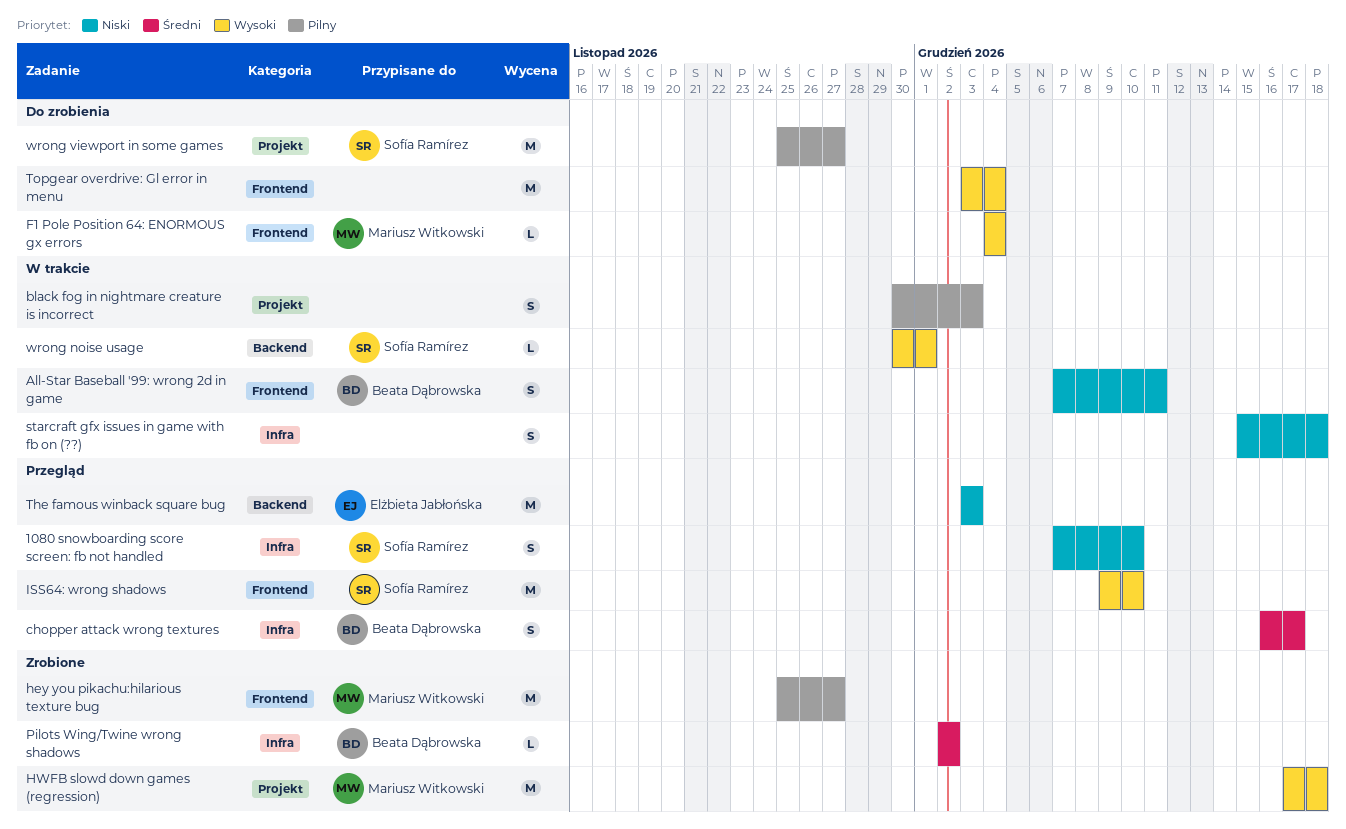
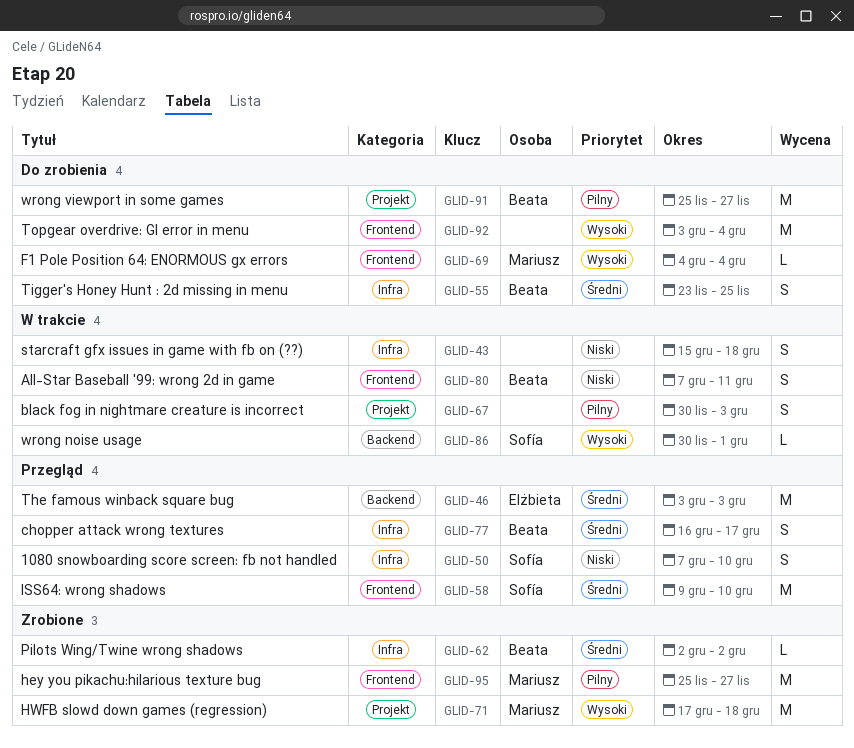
ISS64: wrong shadows, priority: Wysoki -> Średni
The famous winback square bug, priority: Niski -> Średni
Tigger's Honey Hunt : 2d missing in menu: none -> present
wrong viewport in some games, owner: Sofía Ramírez -> Beata Dąbrowska

